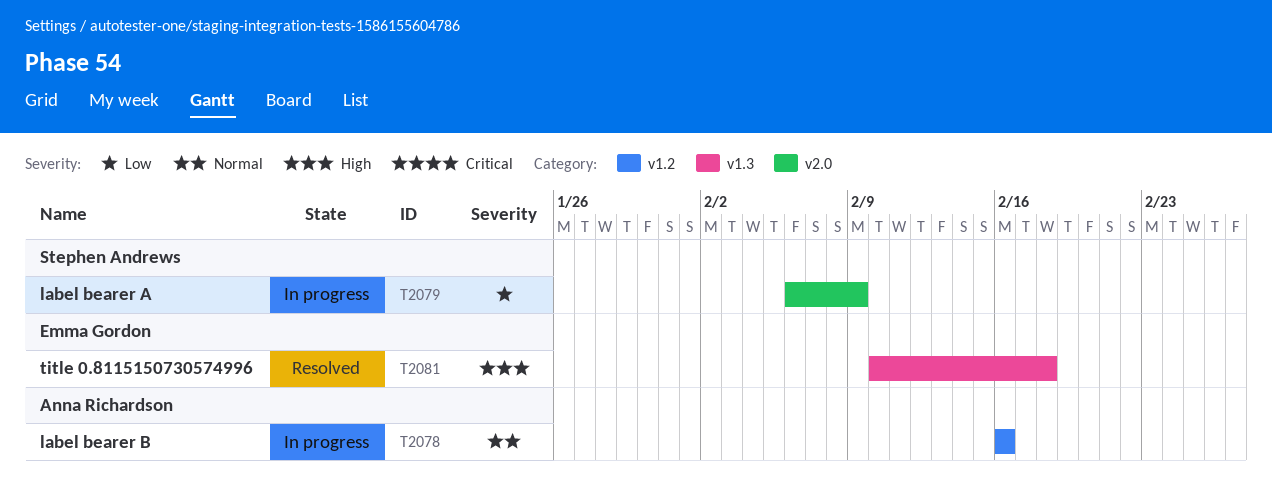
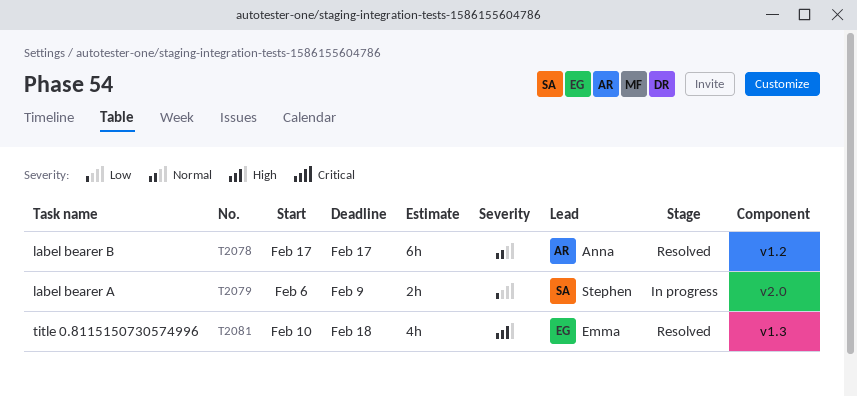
T2078, status: In progress -> Resolved
T2078, start: Feb 16 -> Feb 17
T2078, due: Feb 16 -> Feb 17

